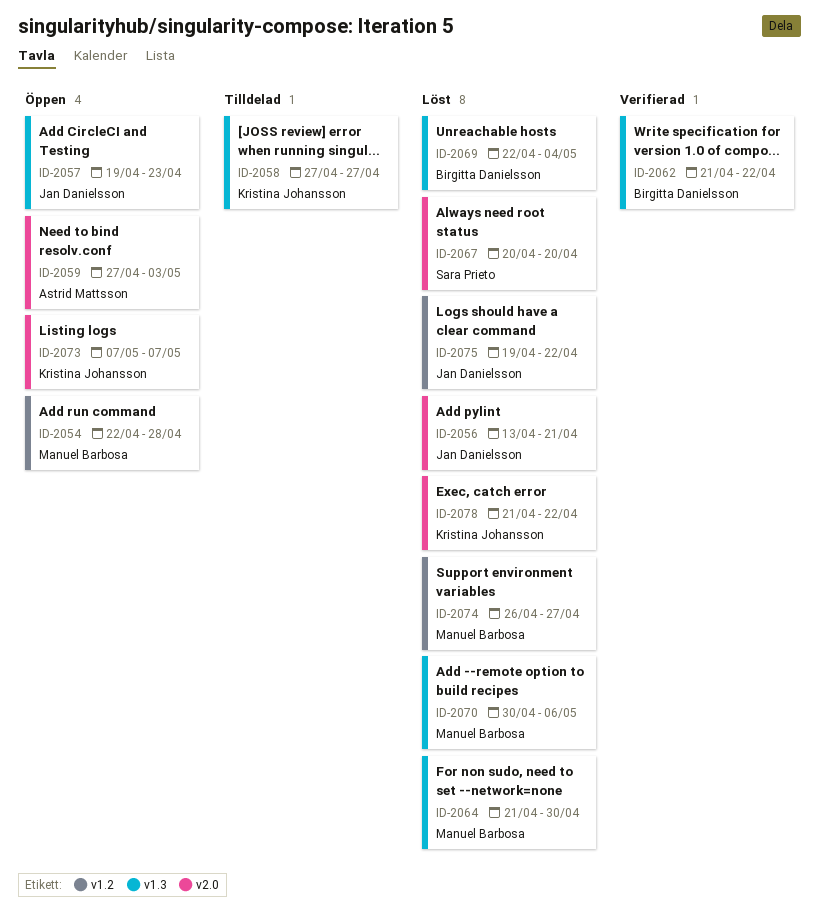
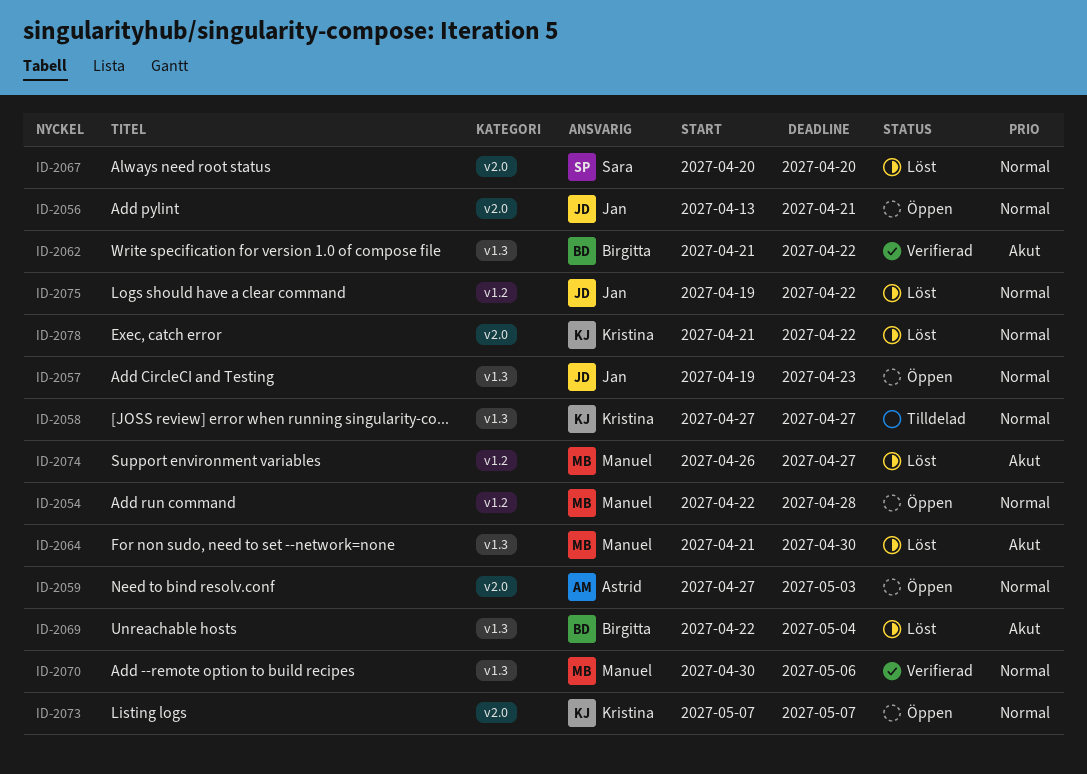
ID-2056, status: Löst -> Öppen
ID-2070, status: Löst -> Verifierad

